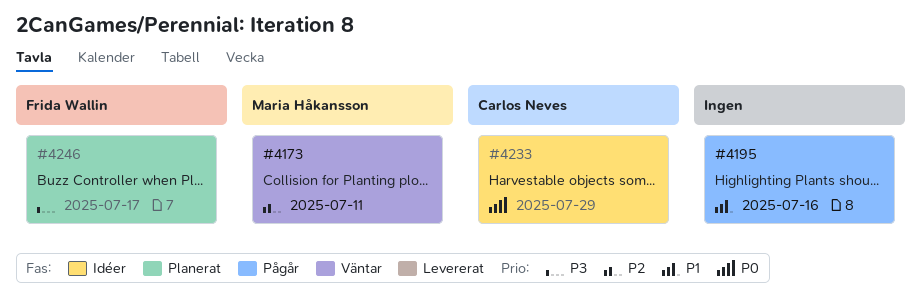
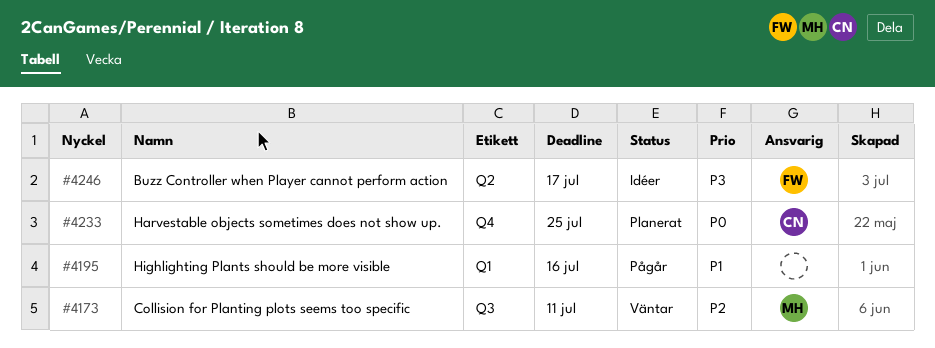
#4233, status: Idéer -> Planerat
#4233, due: Jul 29 -> Jul 25
#4246, status: Planerat -> Idéer

